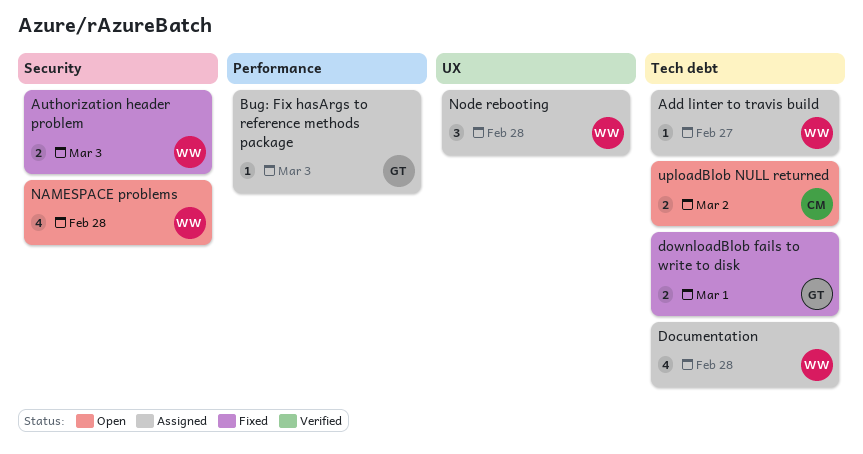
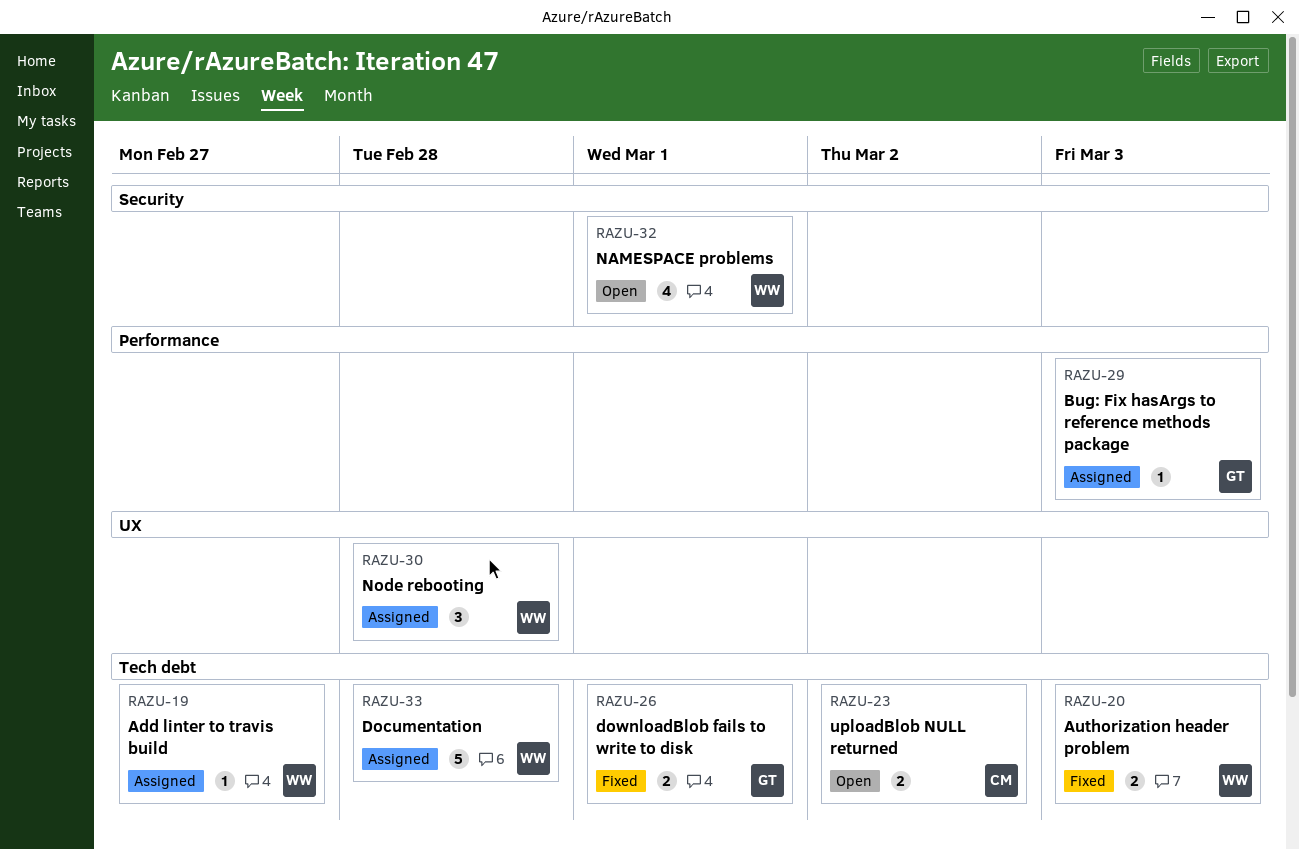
Authorization header problem, label: Security -> Tech debt
Documentation, estimate: 4 -> 5
NAMESPACE problems, due: Feb 28 -> Mar 1

